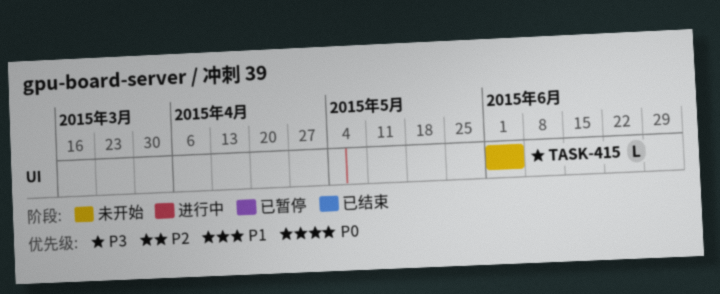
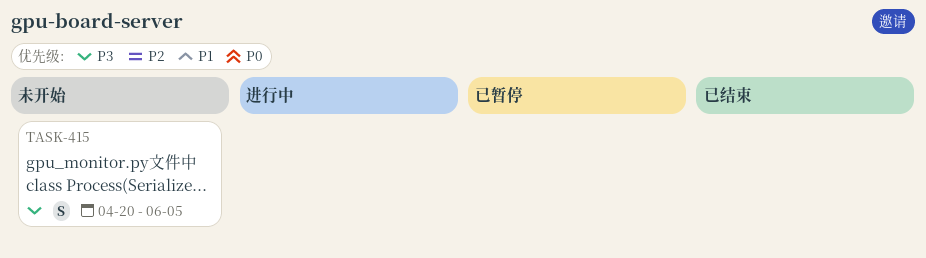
TASK-415, estimate: L -> S
TASK-415, start: Jun 1 -> Apr 20

